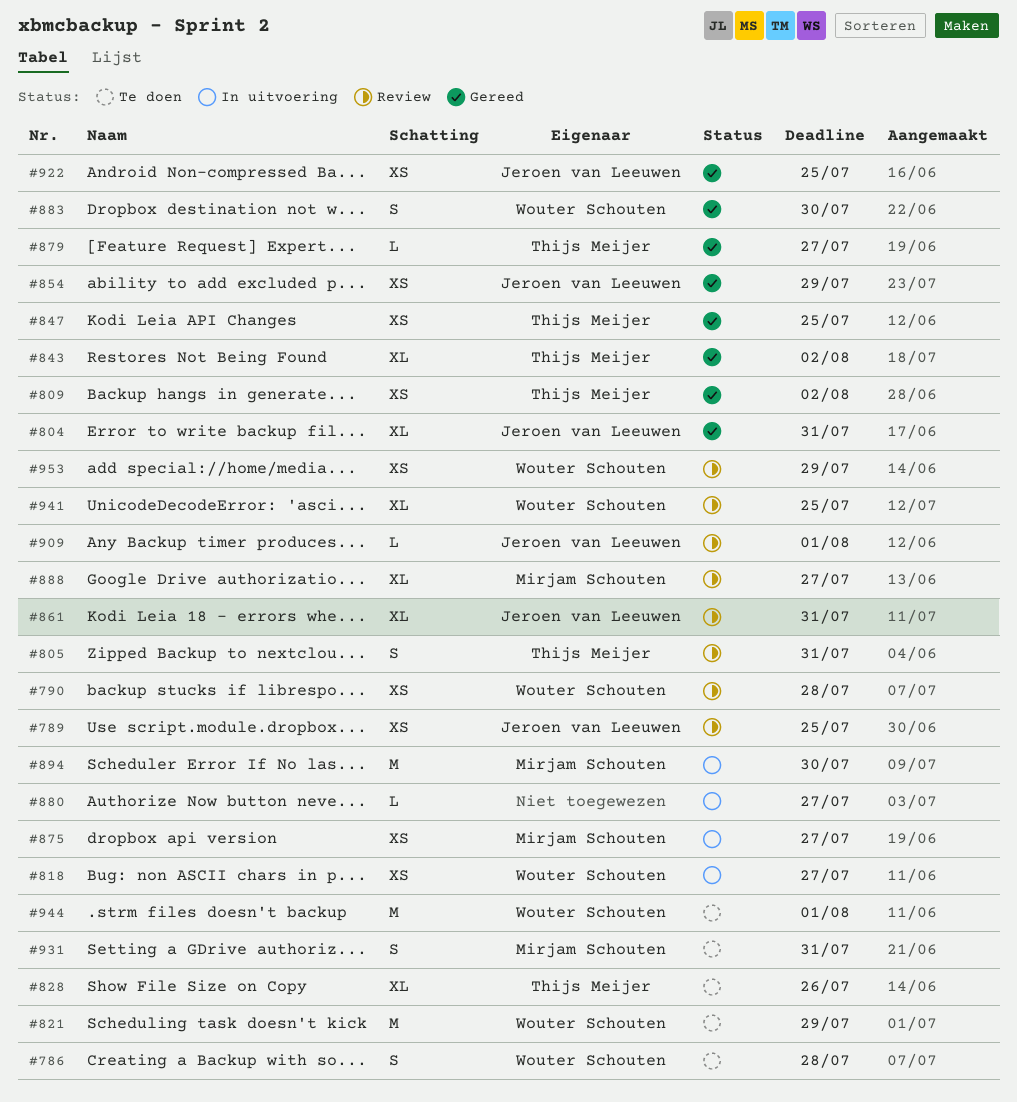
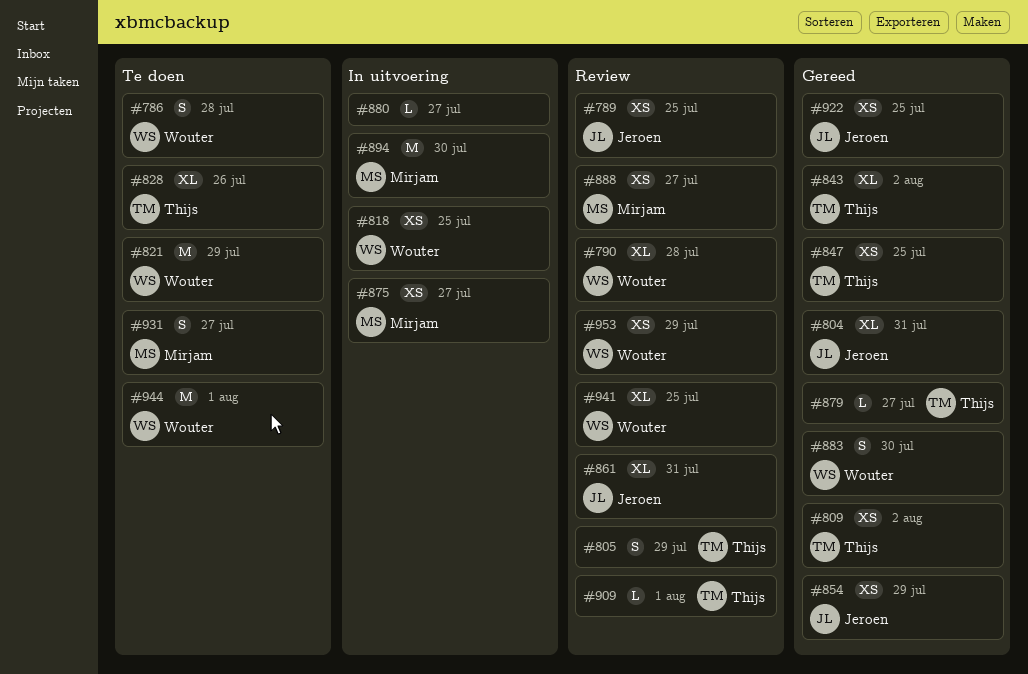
#790, estimate: XS -> XL
#805, due: Jul 31 -> Jul 29
#818, due: Jul 27 -> Jul 25
#888, estimate: XL -> XS
#909, owner: Jeroen van Leeuwen -> Thijs Meijer
#931, due: Jul 31 -> Jul 27

